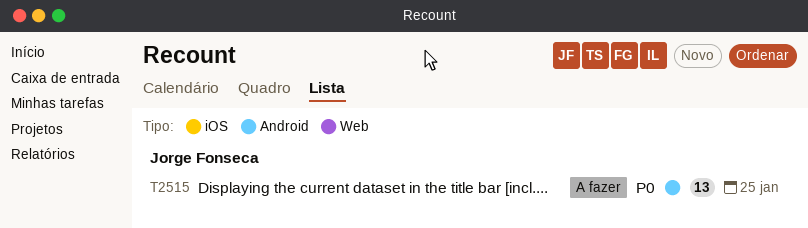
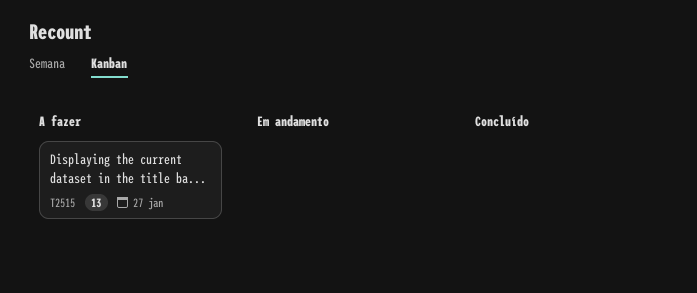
T2515, due: Jan 25 -> Jan 27

